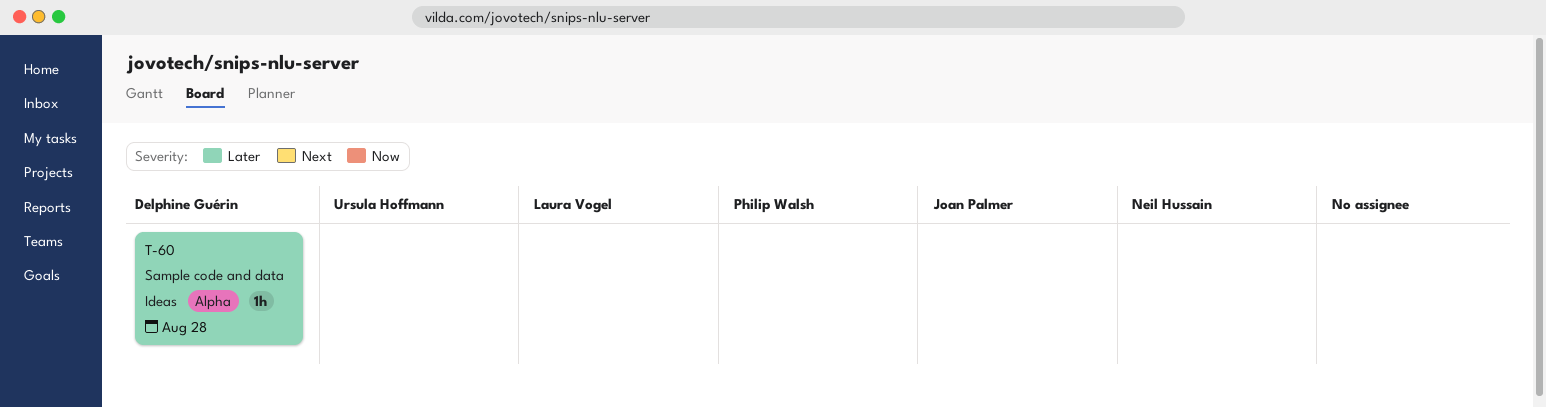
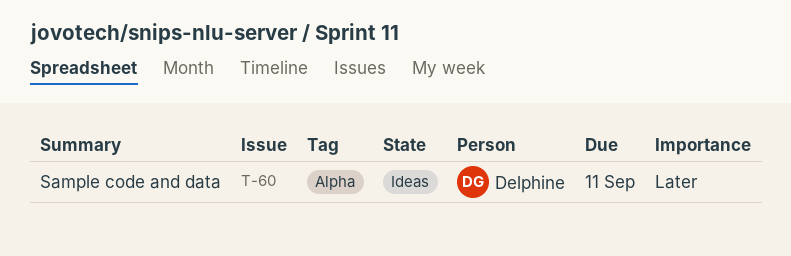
T-60, due: Aug 28 -> Sep 11

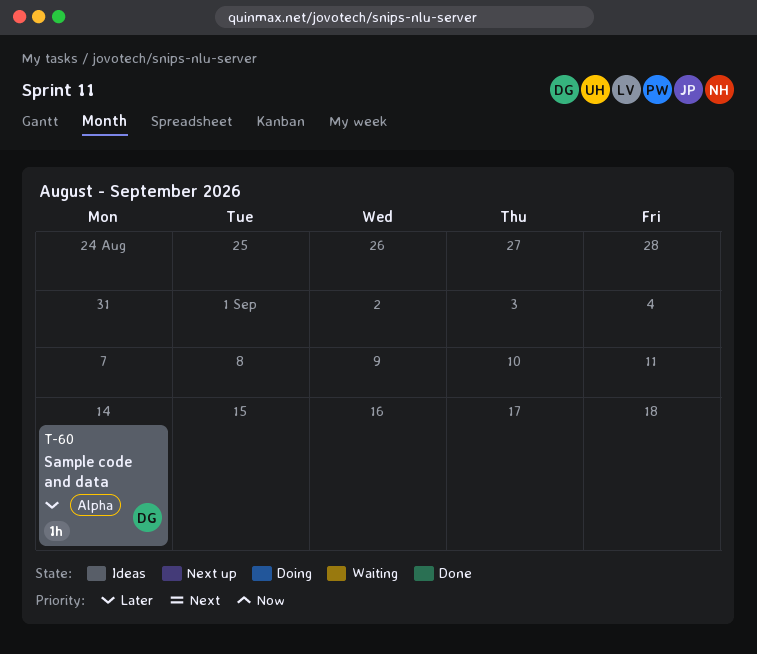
T-60, due: Sep 11 -> Sep 14

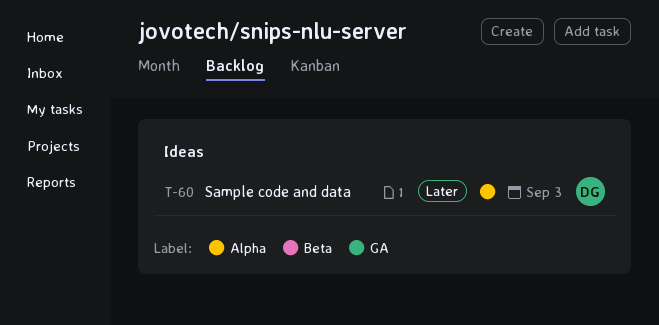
T-60, due: Sep 14 -> Sep 3

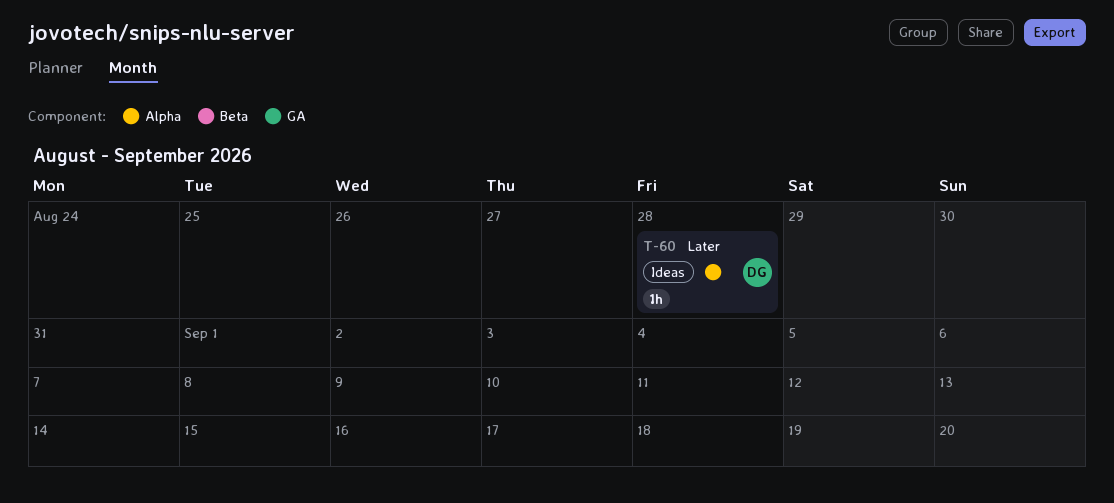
T-60, due: Sep 3 -> Aug 28

